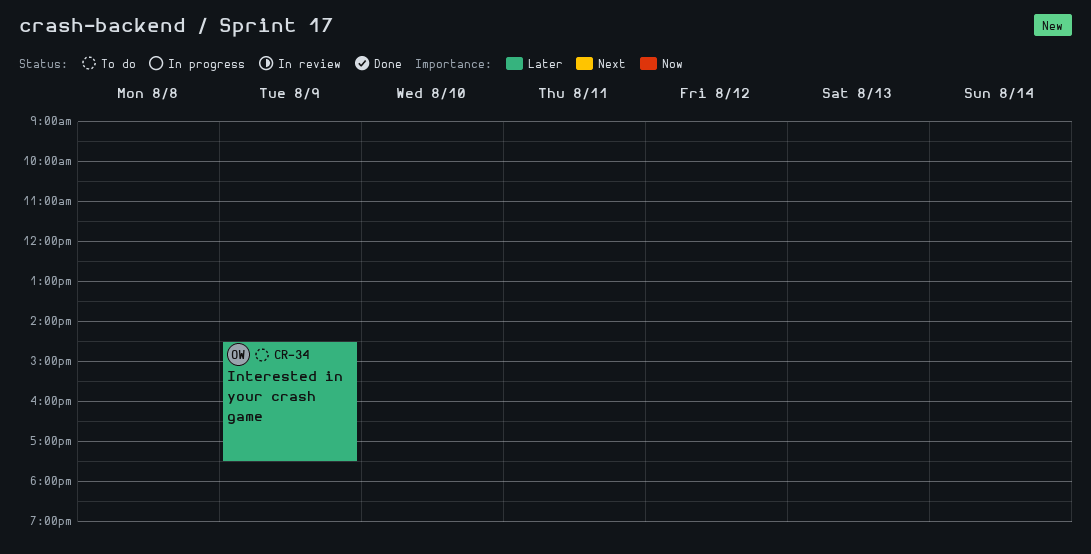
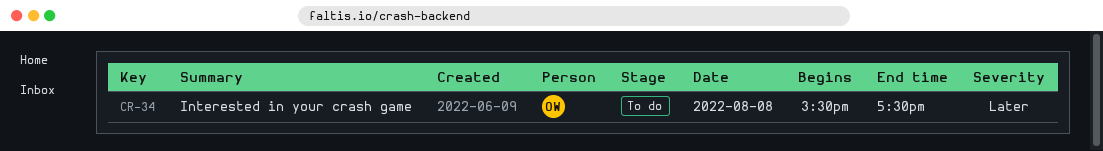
CR-34, day: Aug 9 -> Aug 8
CR-34, begins: 14:30 -> 15:30

